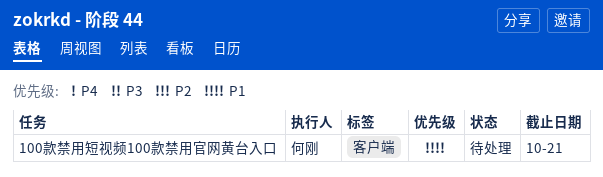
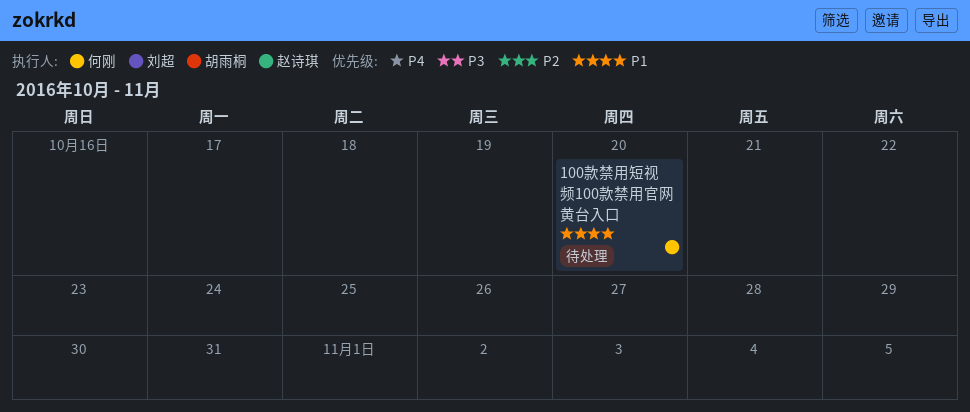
100款禁用短视频100款禁用官网黄台入口, due: Oct 21 -> Oct 20

